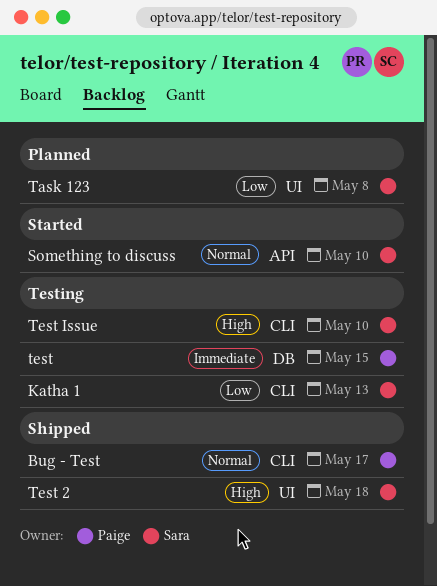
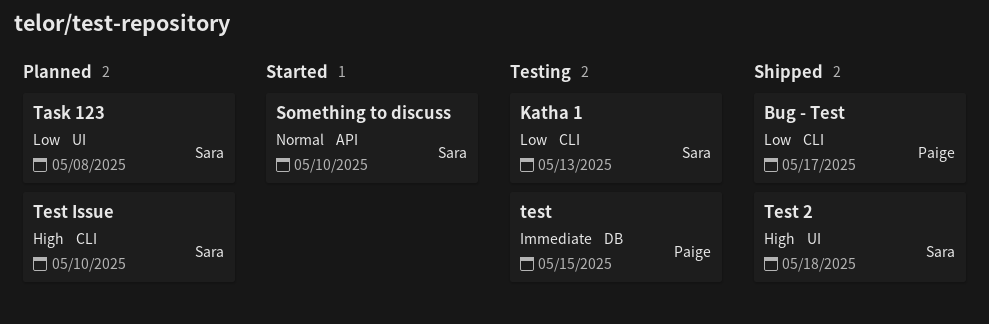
Bug - Test, priority: Normal -> Low
Test Issue, status: Testing -> Planned

